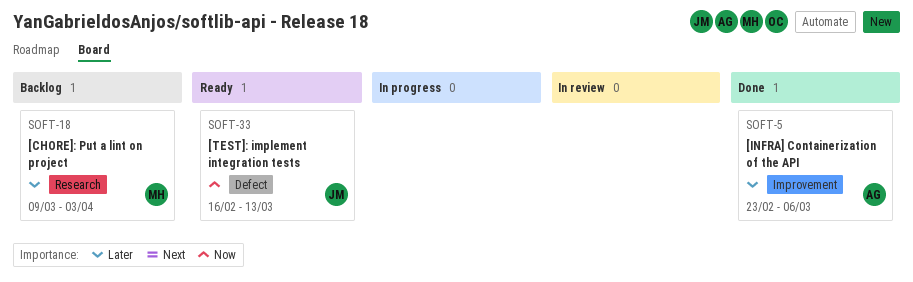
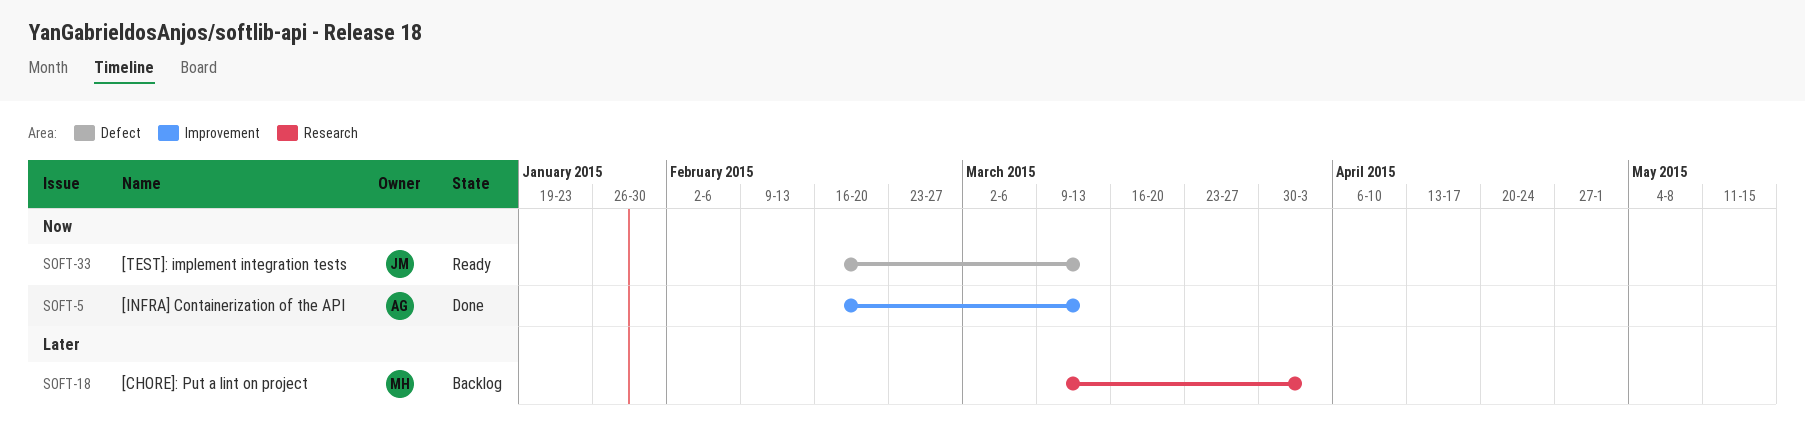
SOFT-5, priority: Later -> Now
SOFT-5, start: Feb 23 -> Feb 16
SOFT-5, due: Mar 6 -> Mar 13

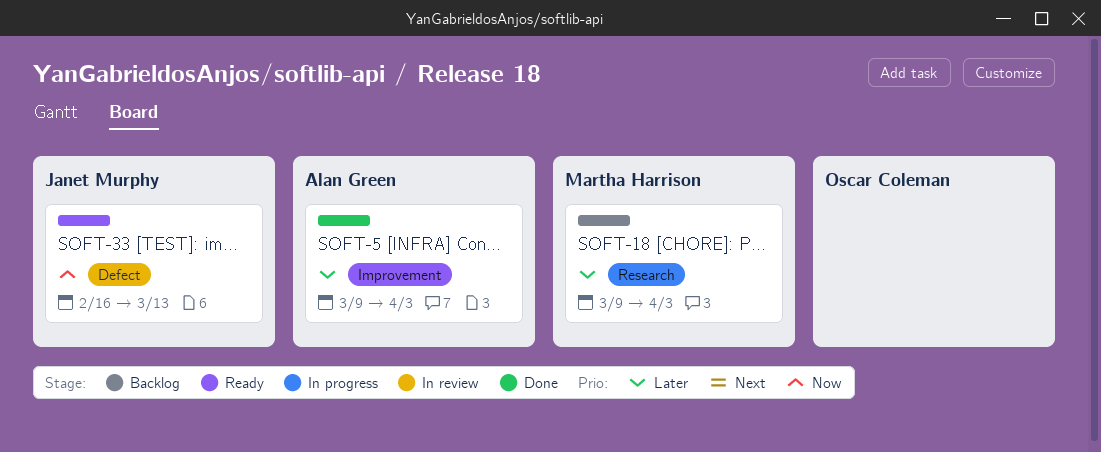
SOFT-5, priority: Now -> Later
SOFT-5, start: Feb 16 -> Mar 9
SOFT-5, due: Mar 13 -> Apr 3

